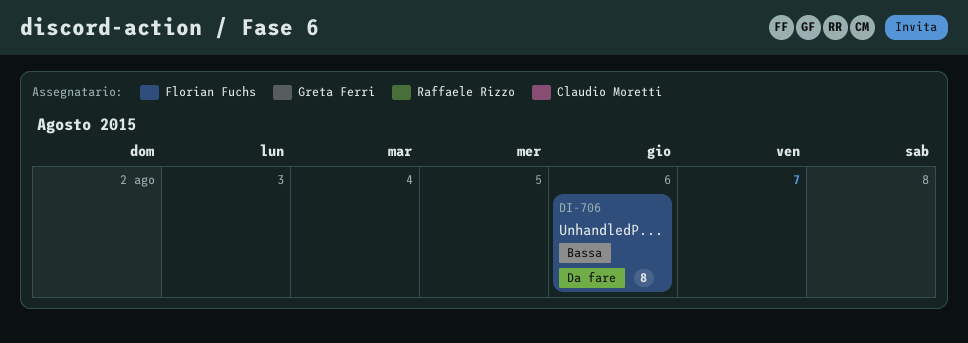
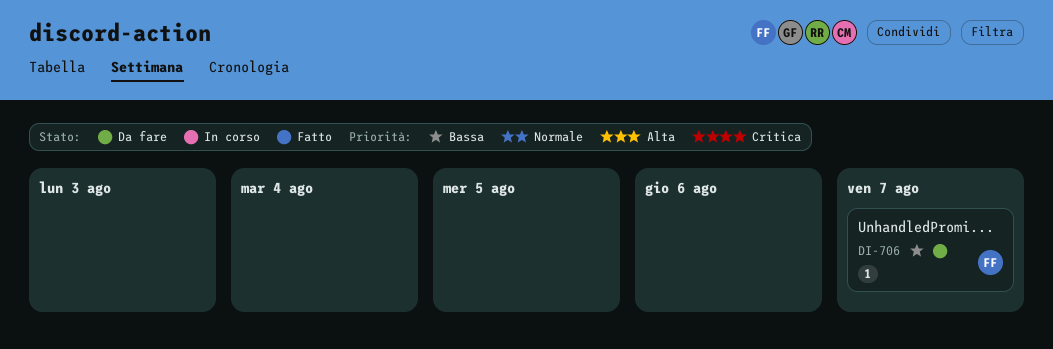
DI-706, estimate: 8 -> 1
DI-706, due: Aug 6 -> Aug 7

